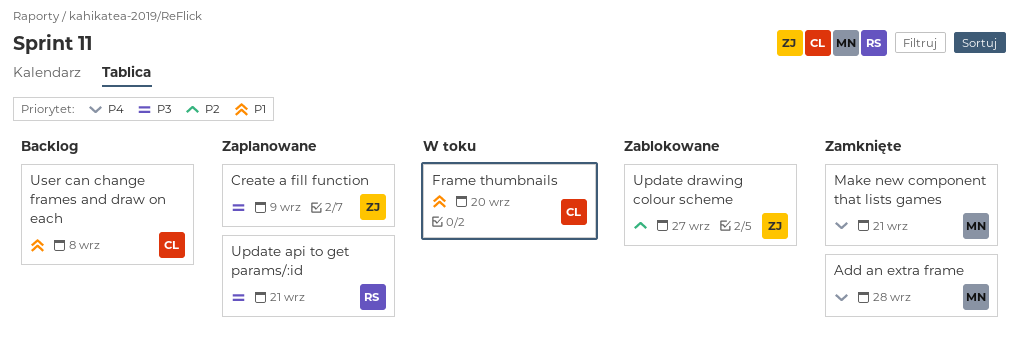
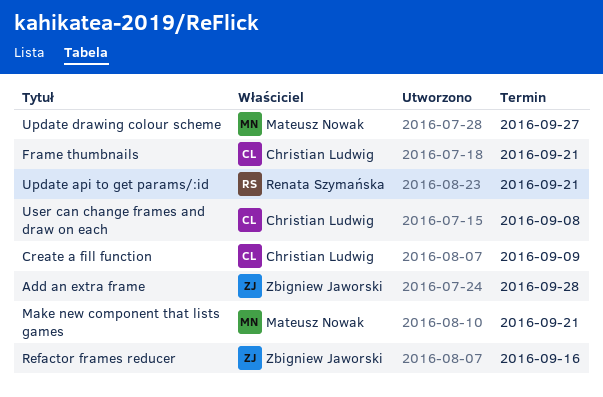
Add an extra frame, owner: Mateusz Nowak -> Zbigniew Jaworski
Create a fill function, owner: Zbigniew Jaworski -> Christian Ludwig
Frame thumbnails, due: Sep 20 -> Sep 21
Refactor frames reducer: none -> present
Update drawing colour scheme, owner: Zbigniew Jaworski -> Mateusz Nowak

